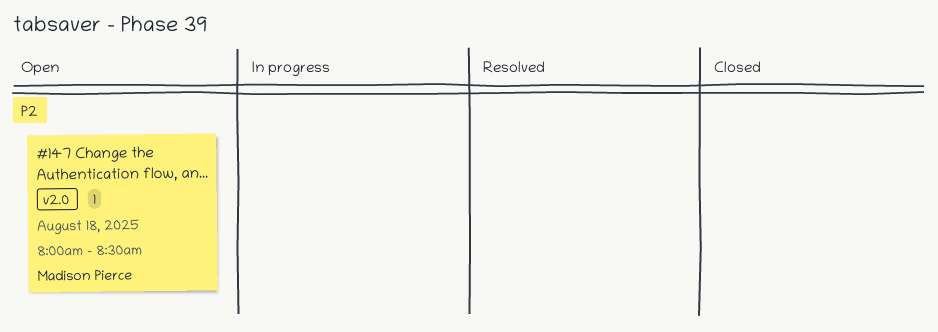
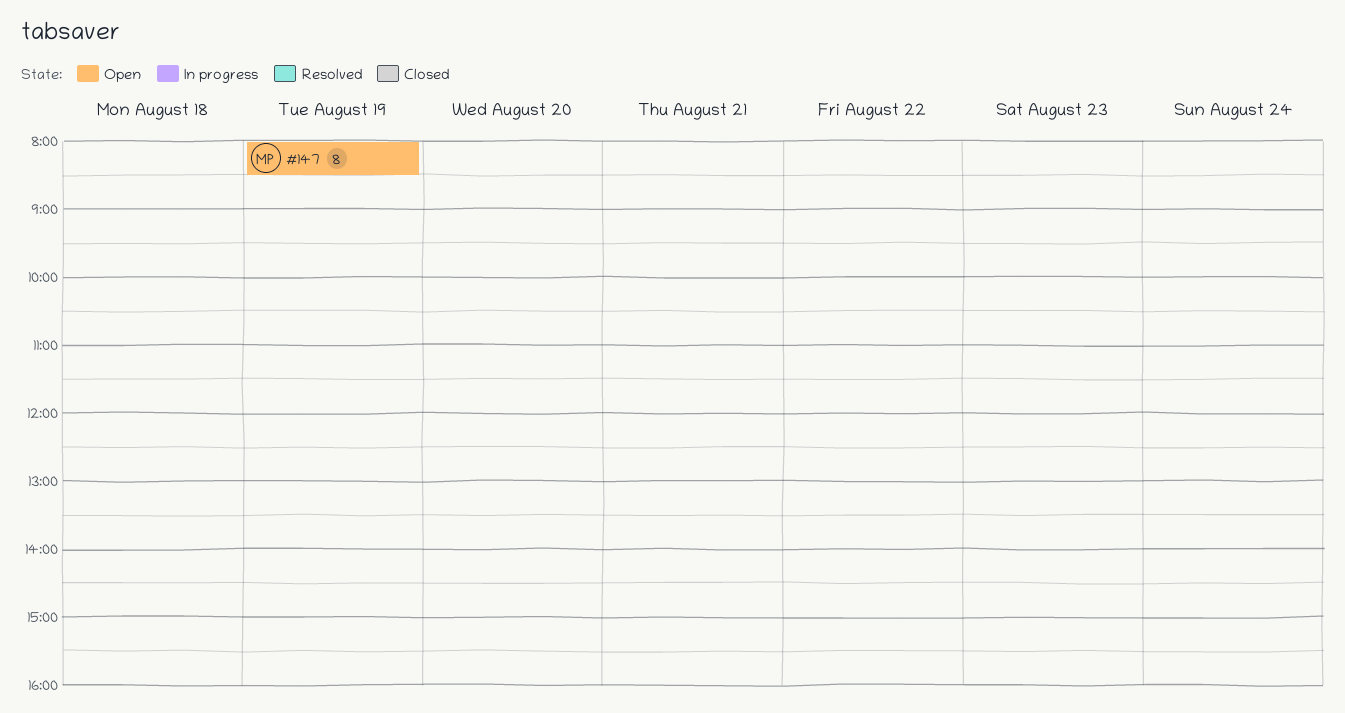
#147, estimate: 1 -> 8
#147, day: Aug 18 -> Aug 19

